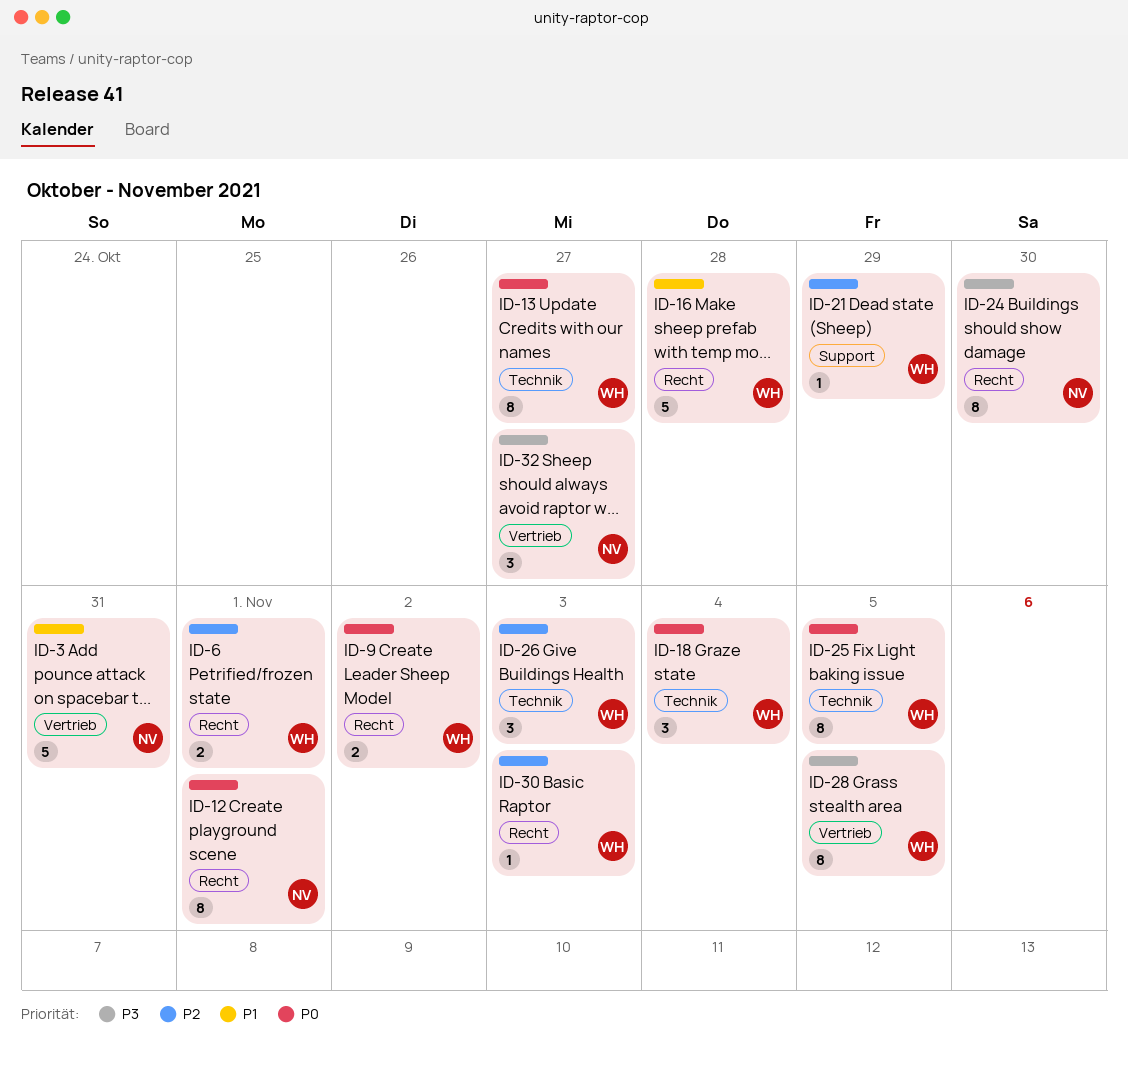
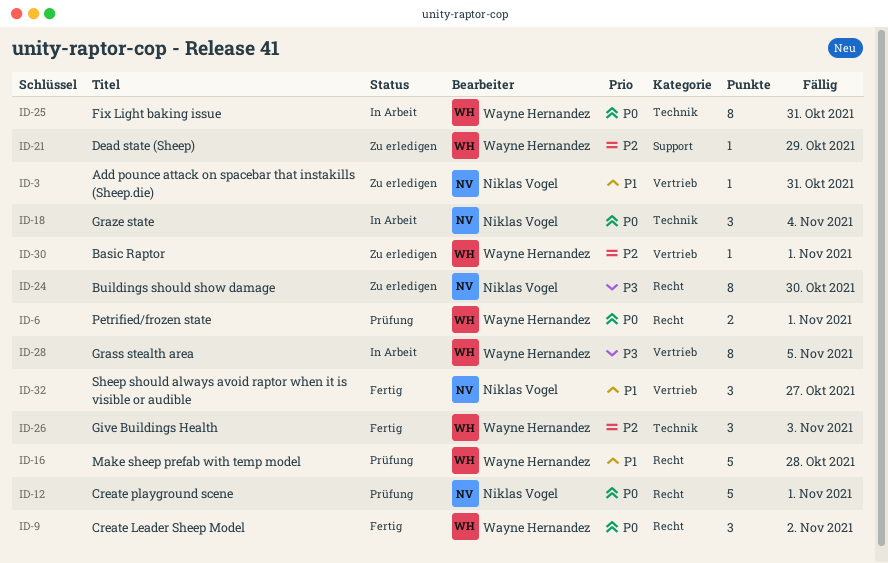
ID-3, estimate: 5 -> 1
ID-6, priority: P2 -> P0
ID-9, estimate: 2 -> 3
ID-12, estimate: 8 -> 5
ID-13: present -> none
ID-18, owner: Wayne Hernandez -> Niklas Vogel
ID-25, due: Nov 5 -> Oct 31
ID-30, label: Recht -> Vertrieb
ID-30, due: Nov 3 -> Nov 1
ID-32, priority: P3 -> P1

